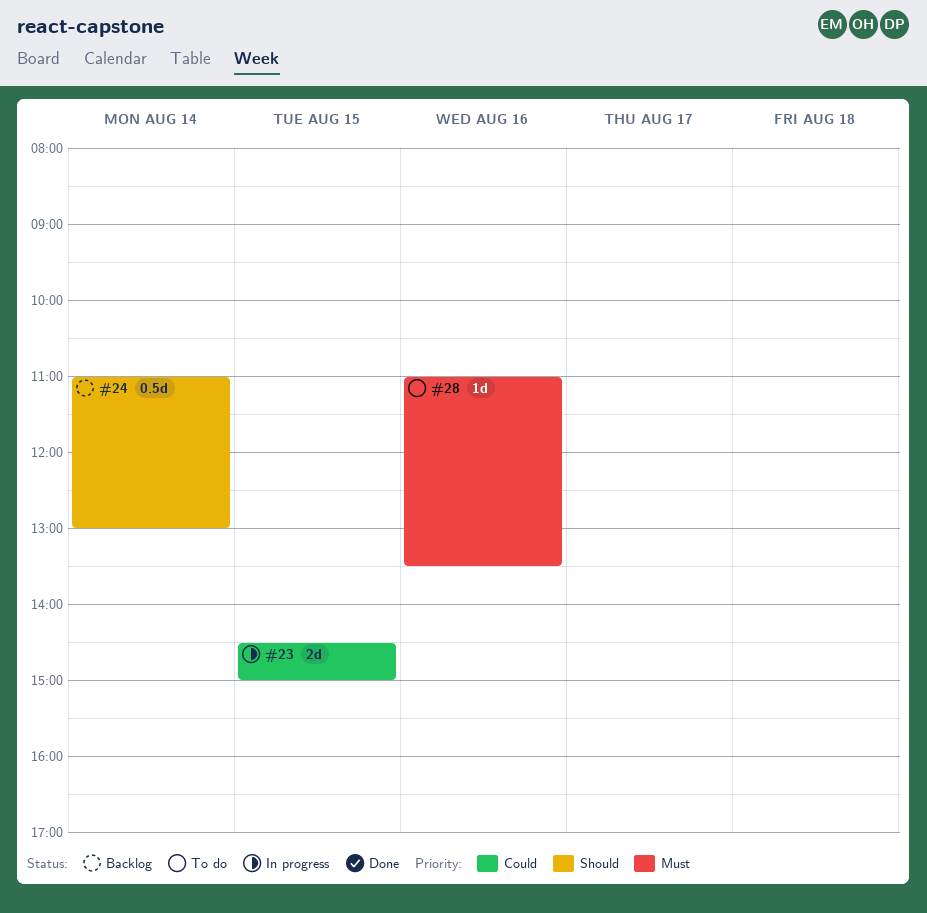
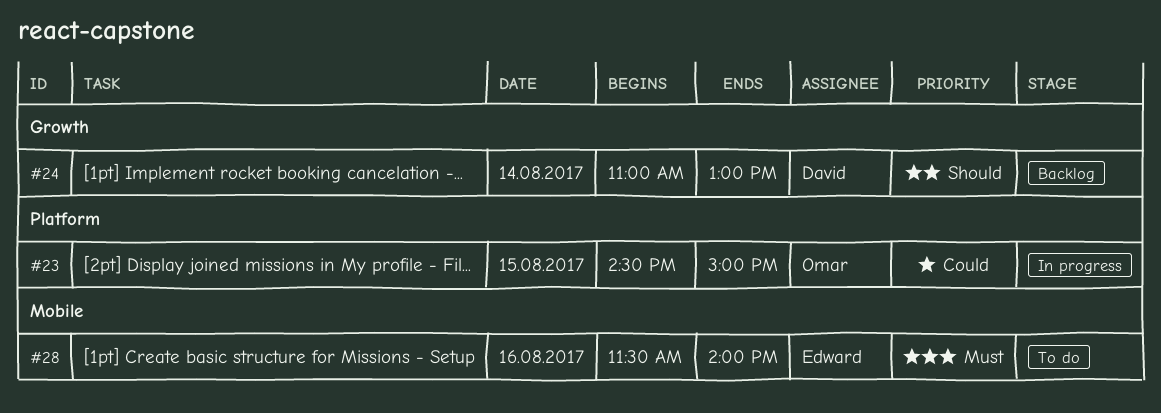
#28, begins: 11:00 -> 11:30
#28, ends: 13:30 -> 14:00

